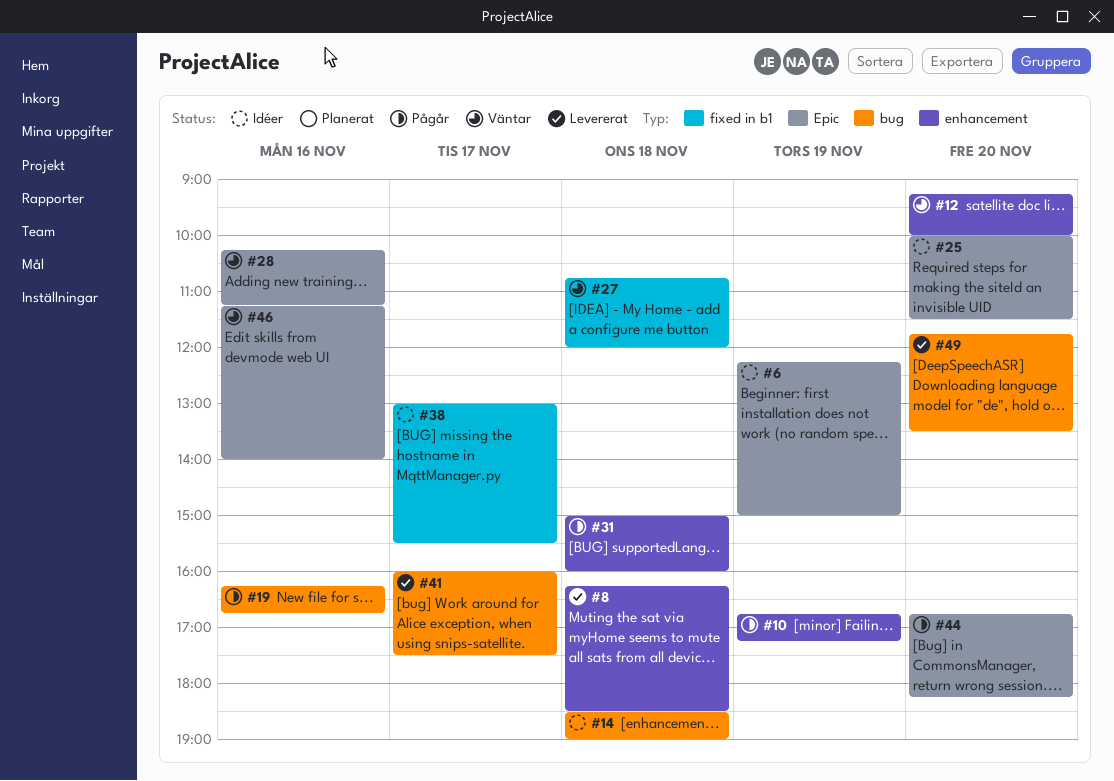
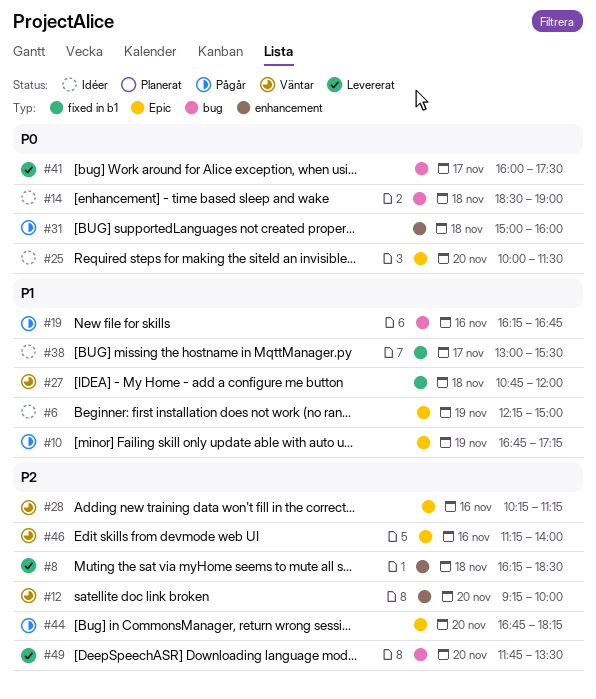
#10, label: enhancement -> Epic

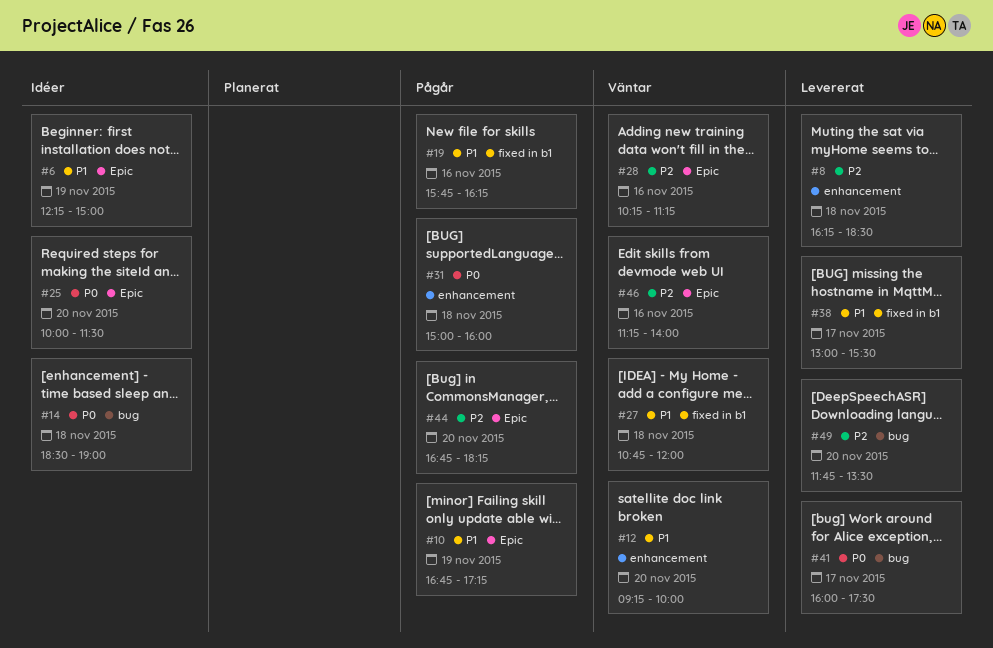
#12, priority: P2 -> P1
#19, label: bug -> fixed in b1
#19, begins: 16:15 -> 15:45
#19, ends: 16:45 -> 16:15
#38, status: Idéer -> Levererat

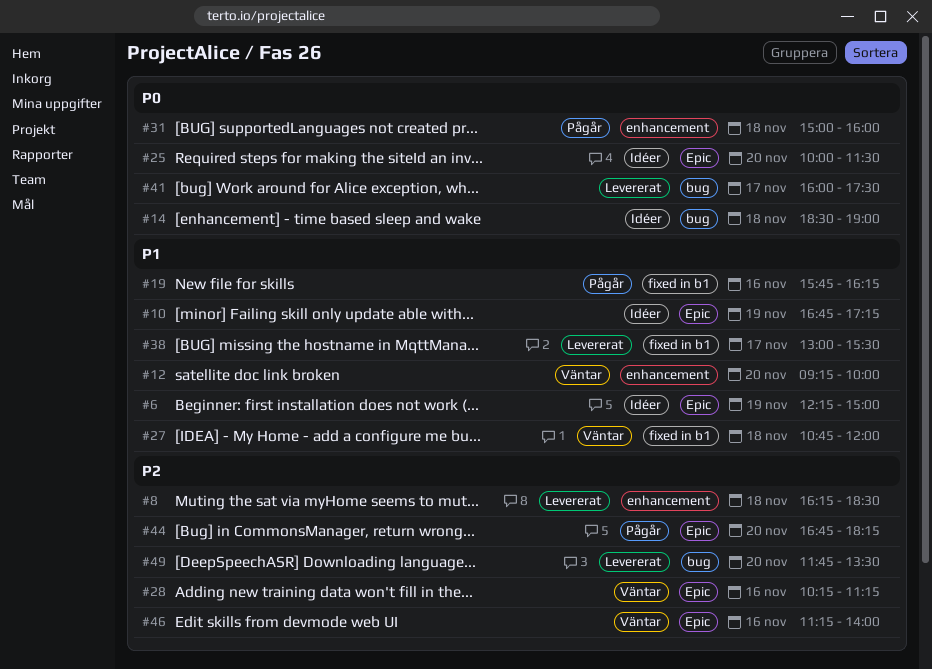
#10, status: Pågår -> Idéer

